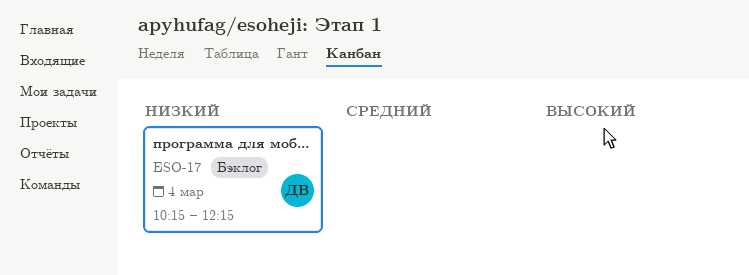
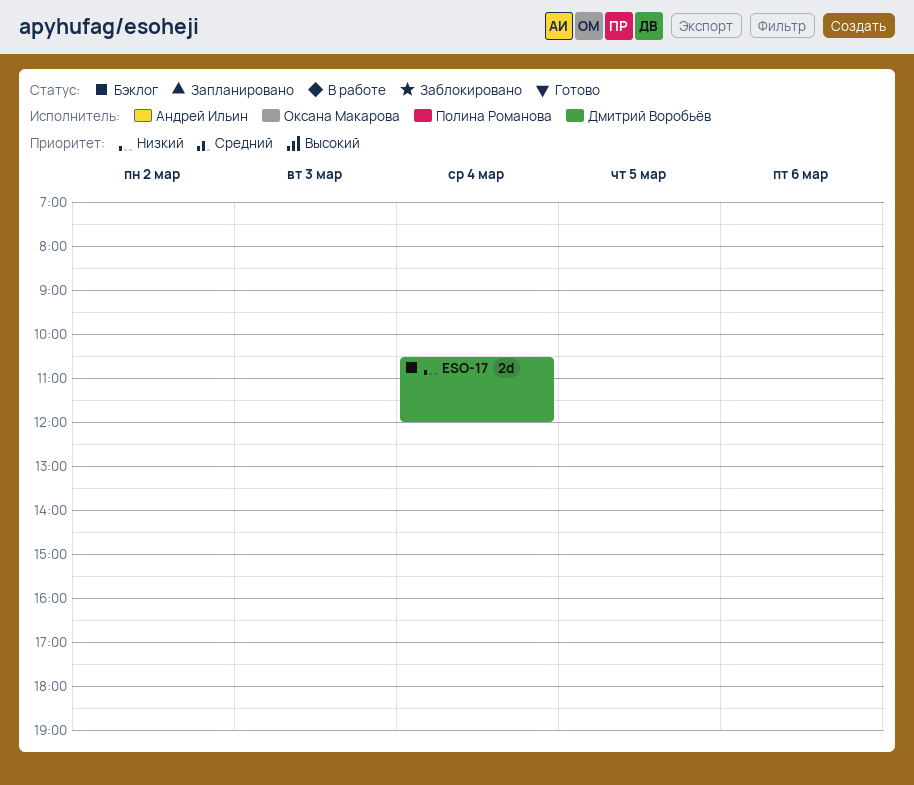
ESO-17, begins: 10:15 -> 10:30
ESO-17, ends: 12:15 -> 12:00

